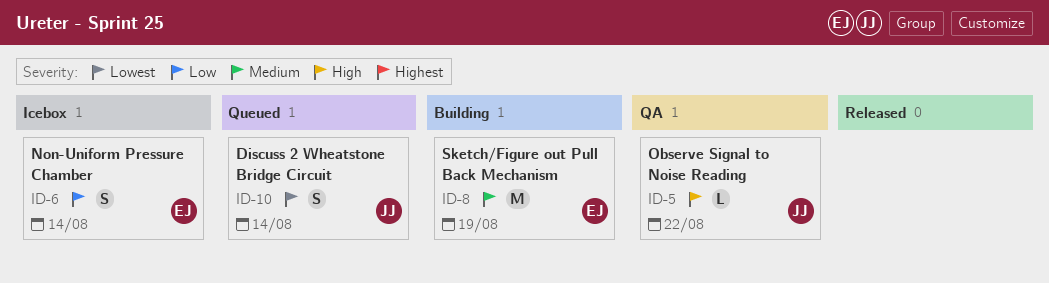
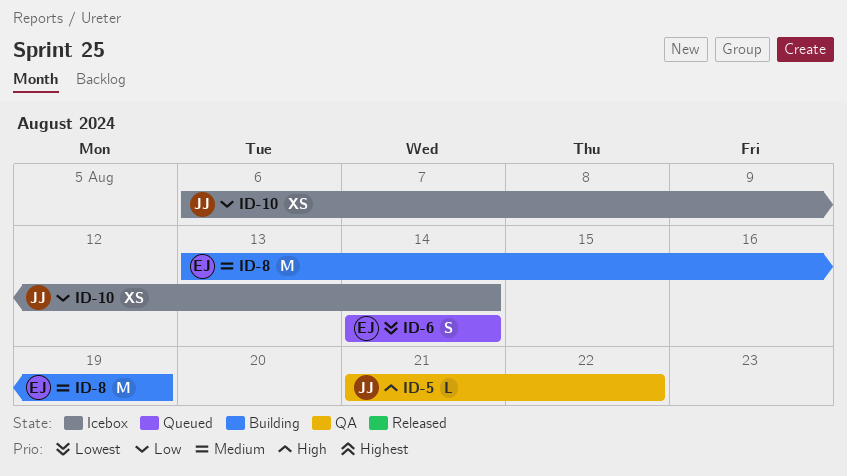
ID-6, status: Icebox -> Queued
ID-6, priority: Low -> Lowest
ID-10, status: Queued -> Icebox
ID-10, priority: Lowest -> Low
ID-10, estimate: S -> XS

